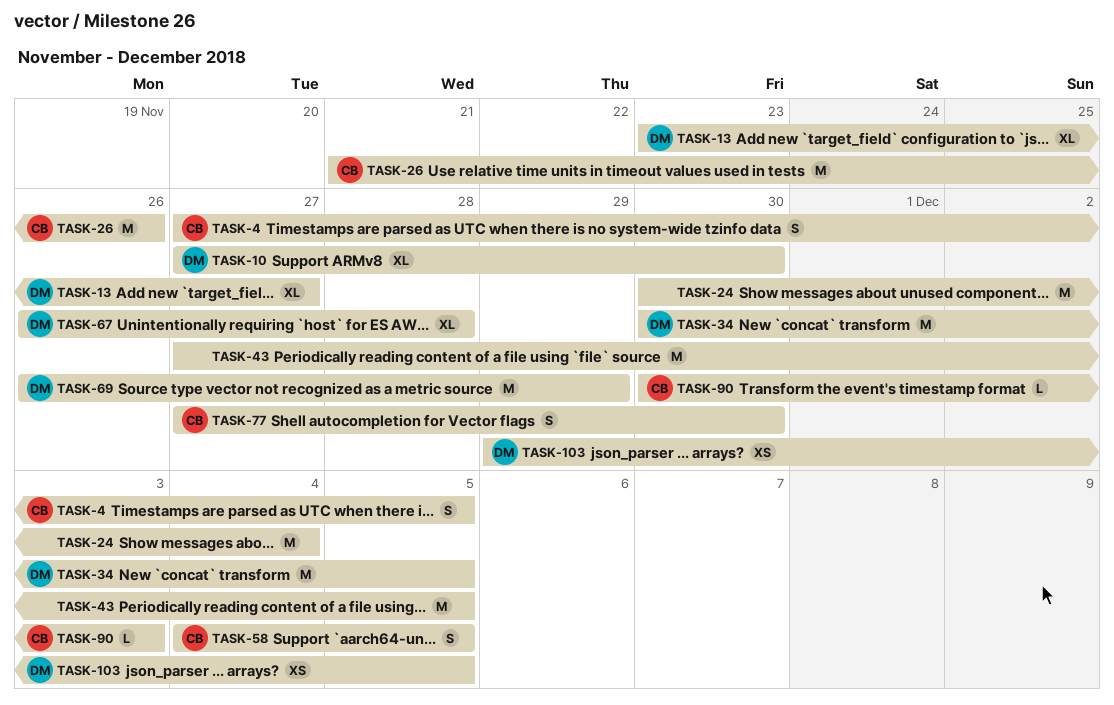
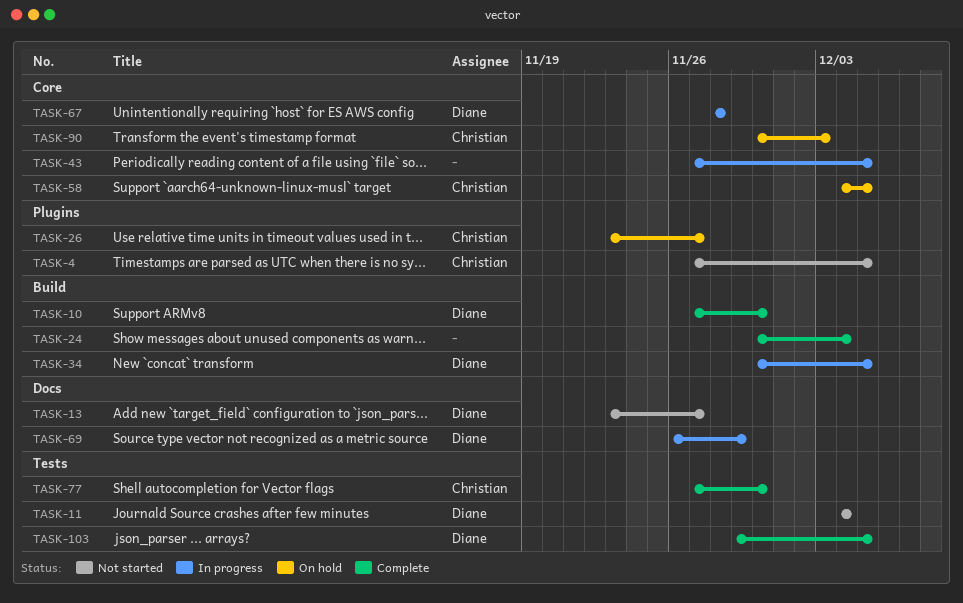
TASK-11: none -> present
TASK-26, start: Nov 21 -> Nov 23
TASK-26, due: Nov 26 -> Nov 27
TASK-67, start: Nov 26 -> Nov 28

